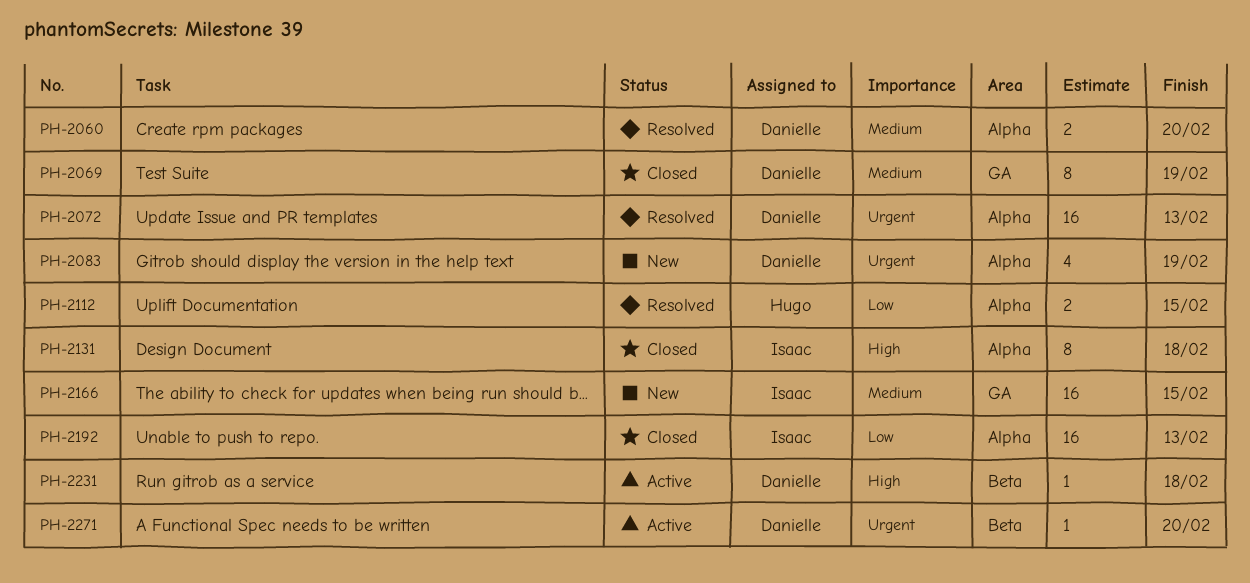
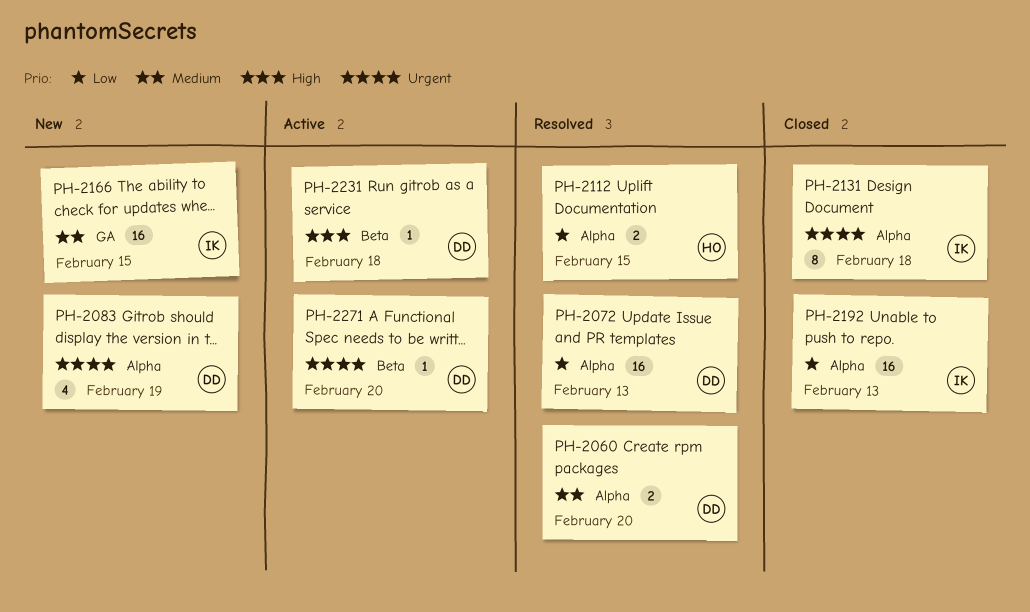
PH-2069: present -> none
PH-2072, priority: Urgent -> Low
PH-2131, priority: High -> Urgent

